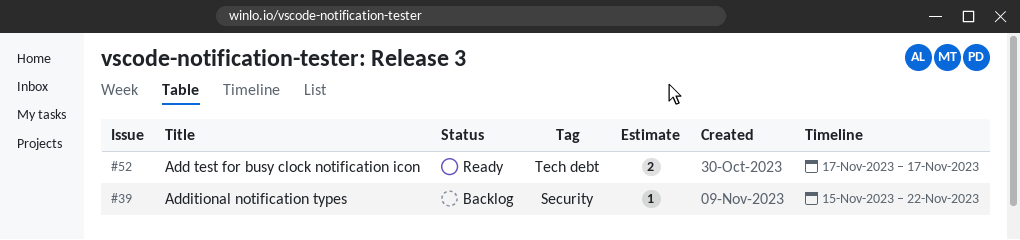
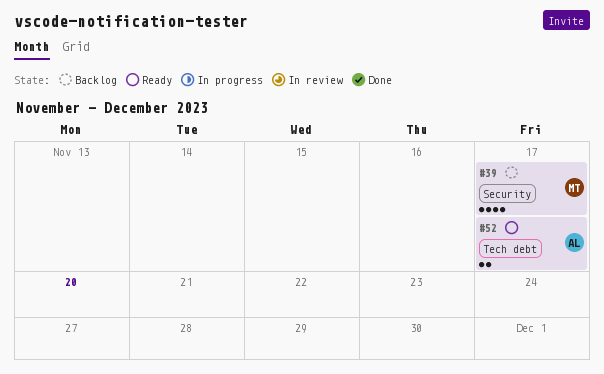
#39, estimate: 1 -> 4
#39, due: Nov 22 -> Nov 17

